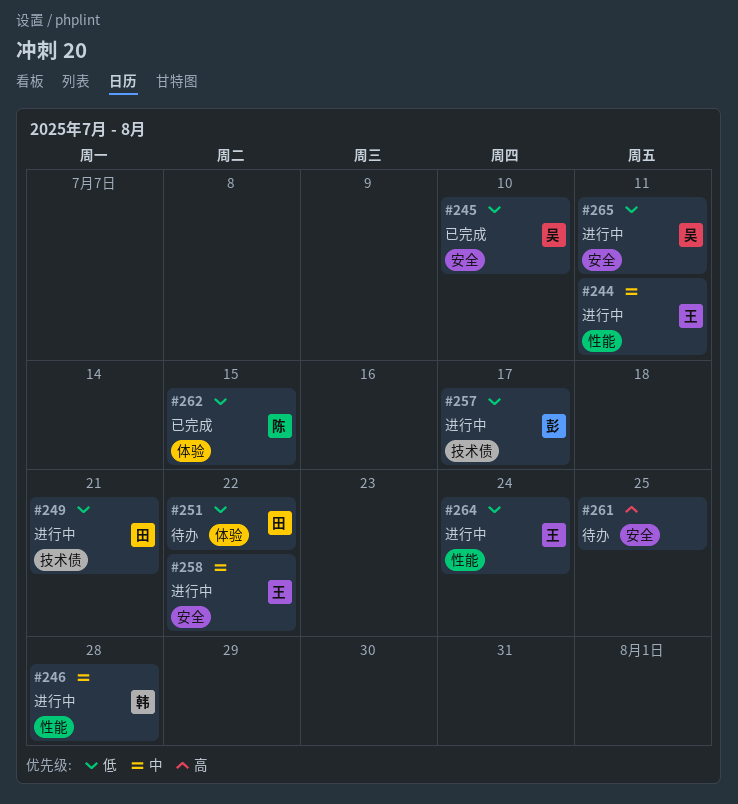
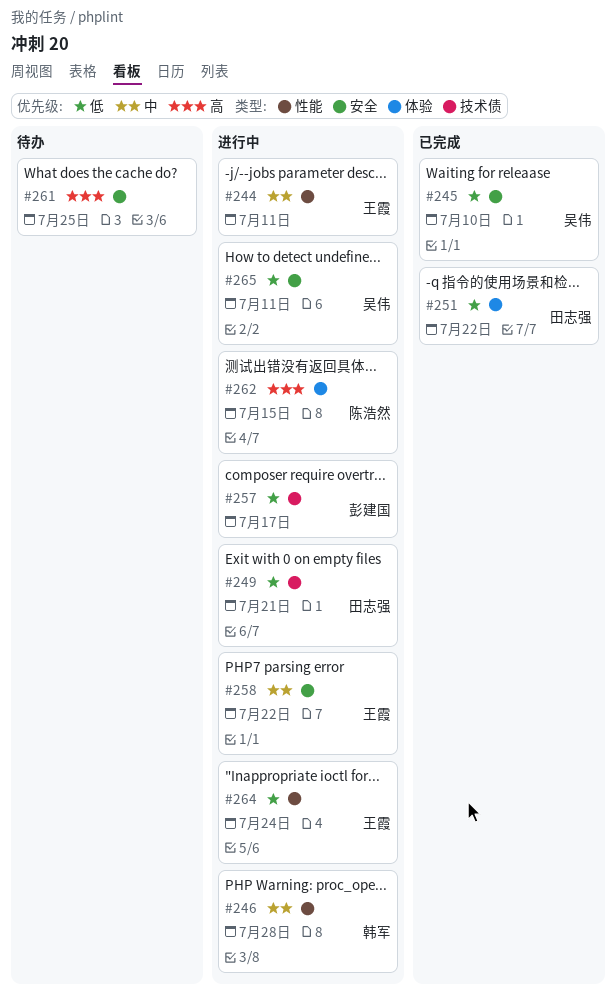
#251, status: 待办 -> 已完成
#262, status: 已完成 -> 进行中
#262, priority: 低 -> 高

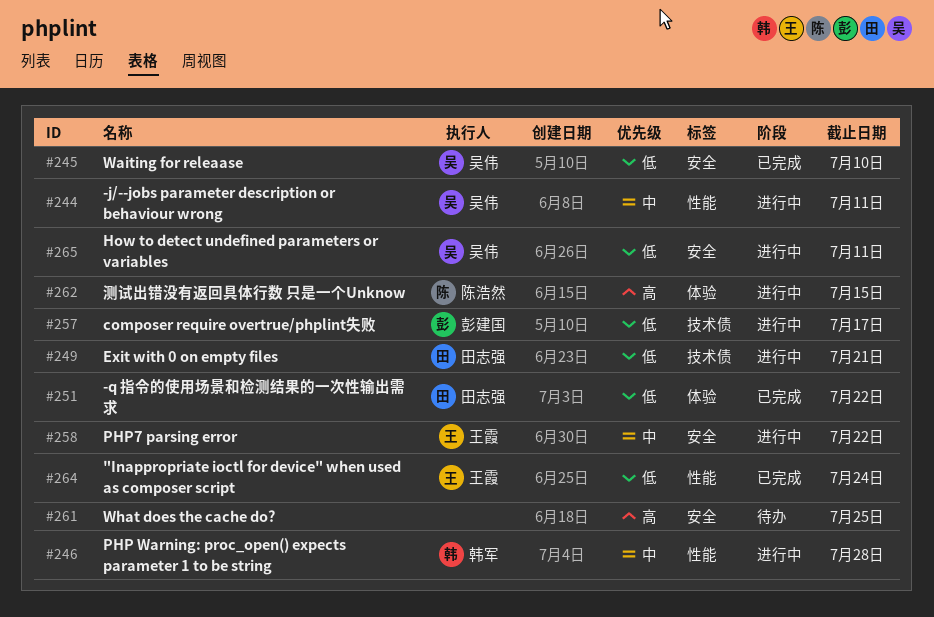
#244, owner: 王霞 -> 吴伟
#264, status: 进行中 -> 已完成

